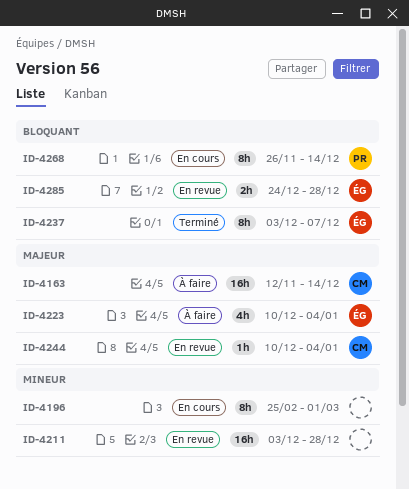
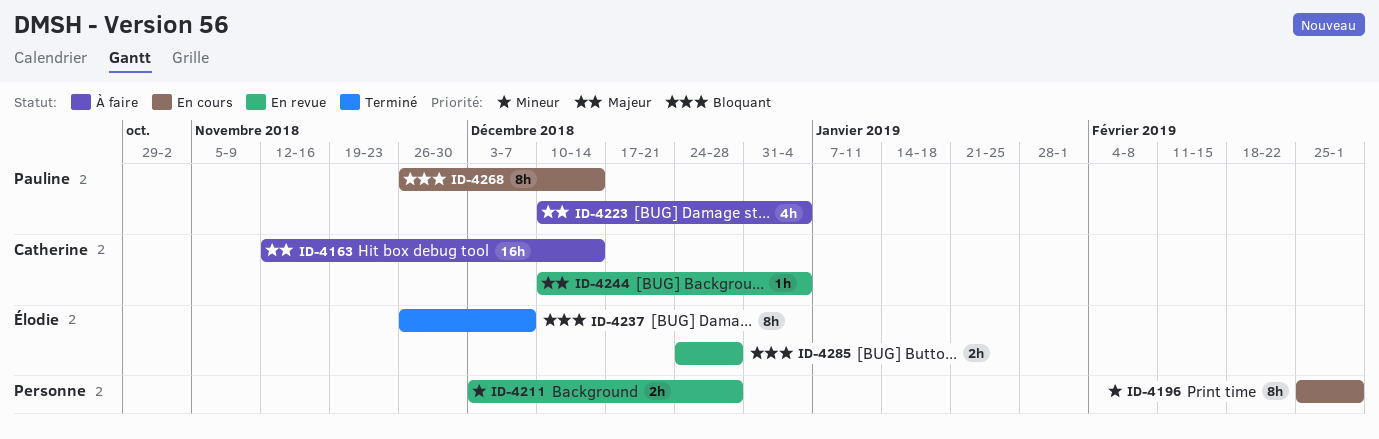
ID-4211, estimate: 16h -> 2h
ID-4223, owner: Élodie -> Pauline
ID-4237, start: Dec 3 -> Nov 26

